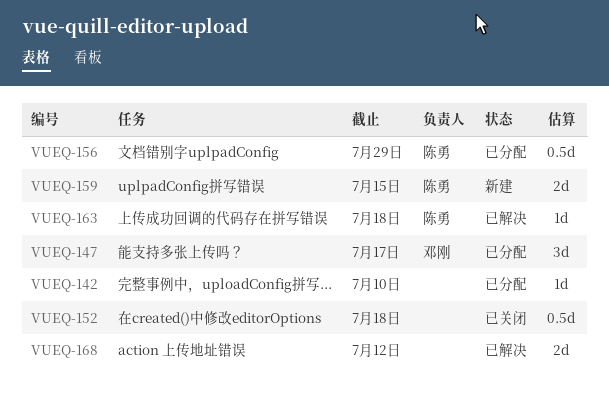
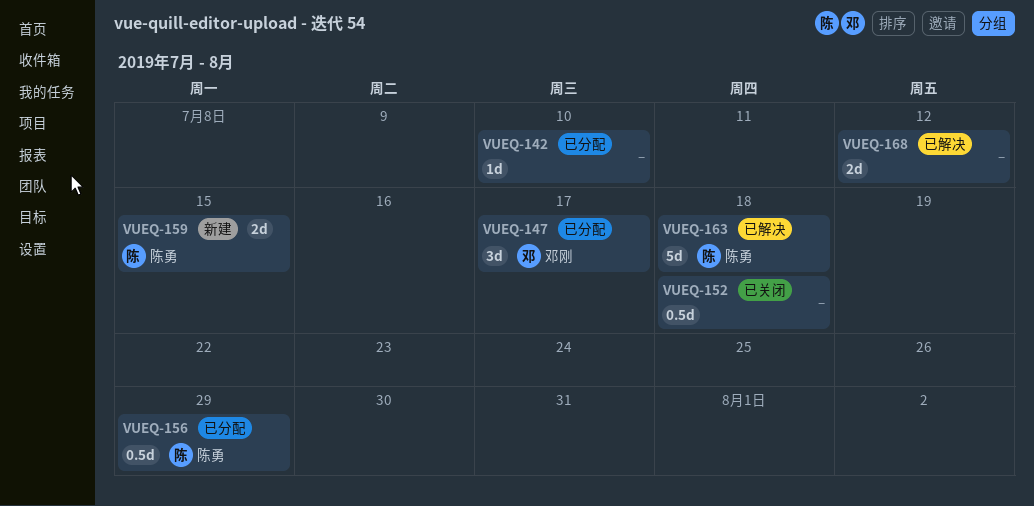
VUEQ-163, estimate: 1d -> 5d

